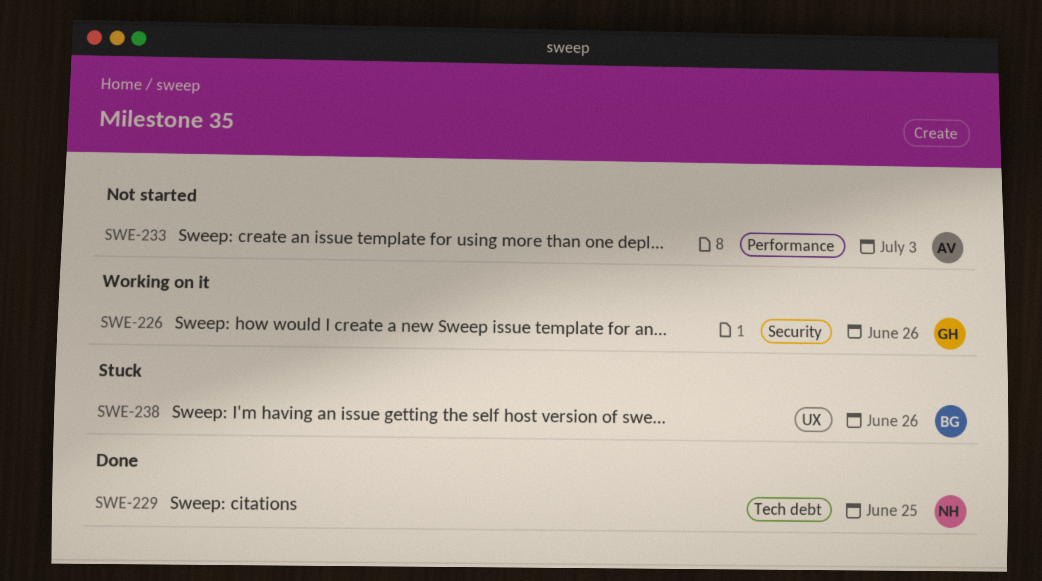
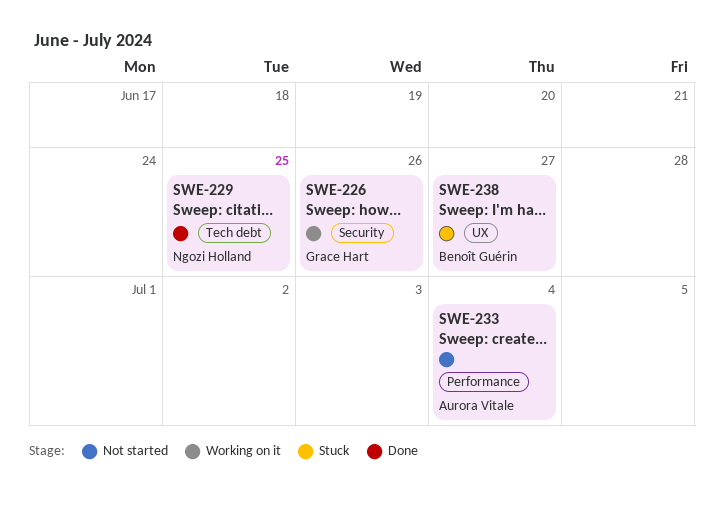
SWE-233, due: Jul 3 -> Jul 4
SWE-238, due: Jun 26 -> Jun 27

